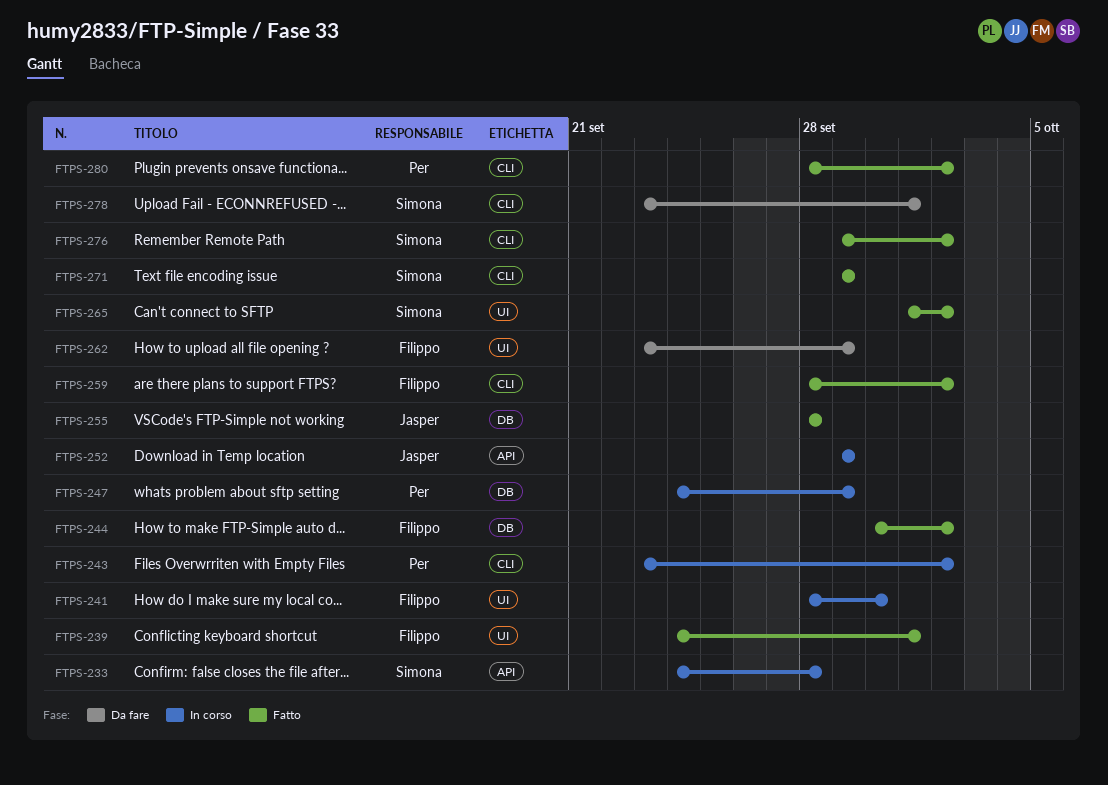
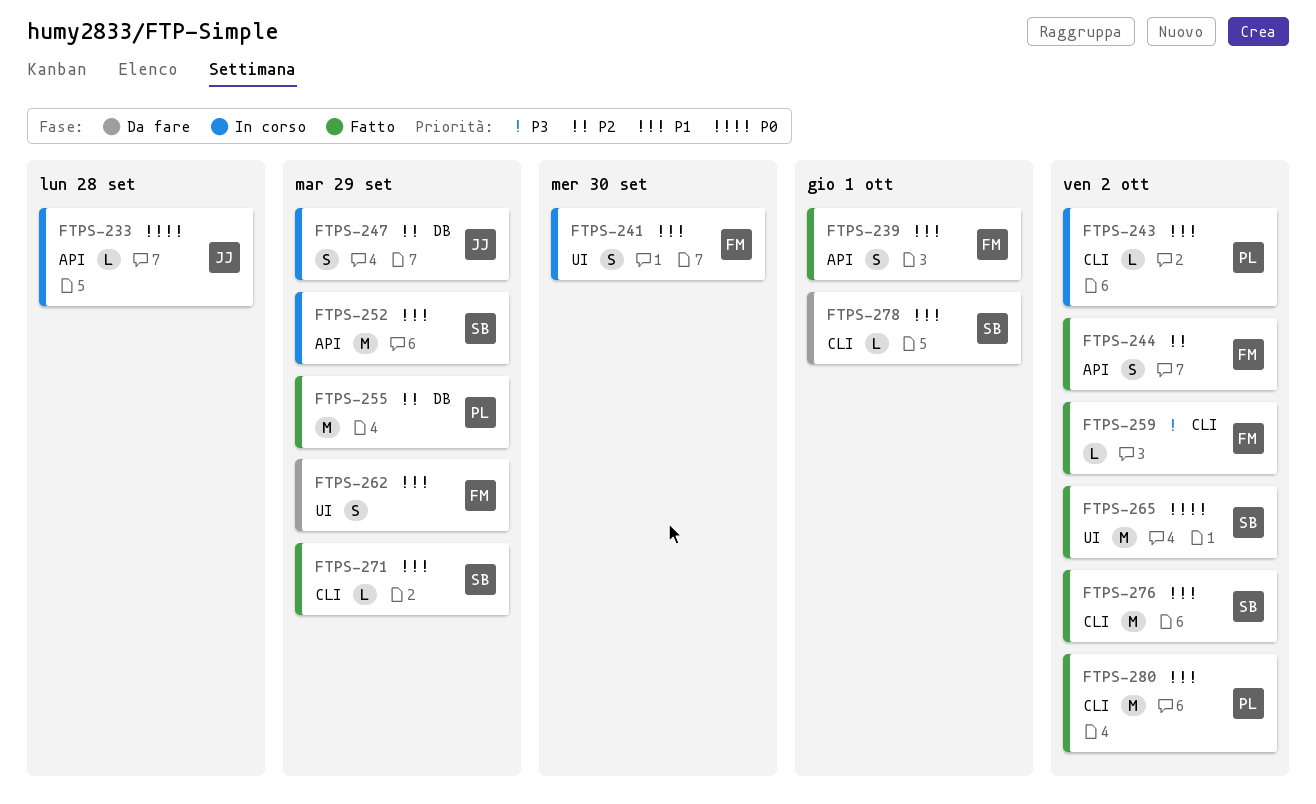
FTPS-233, owner: Simona -> Jasper
FTPS-239, label: UI -> API
FTPS-244, label: DB -> API
FTPS-247, owner: Per -> Jasper
FTPS-252, owner: Jasper -> Simona
FTPS-255, owner: Jasper -> Per
FTPS-255, due: Sep 28 -> Sep 29

